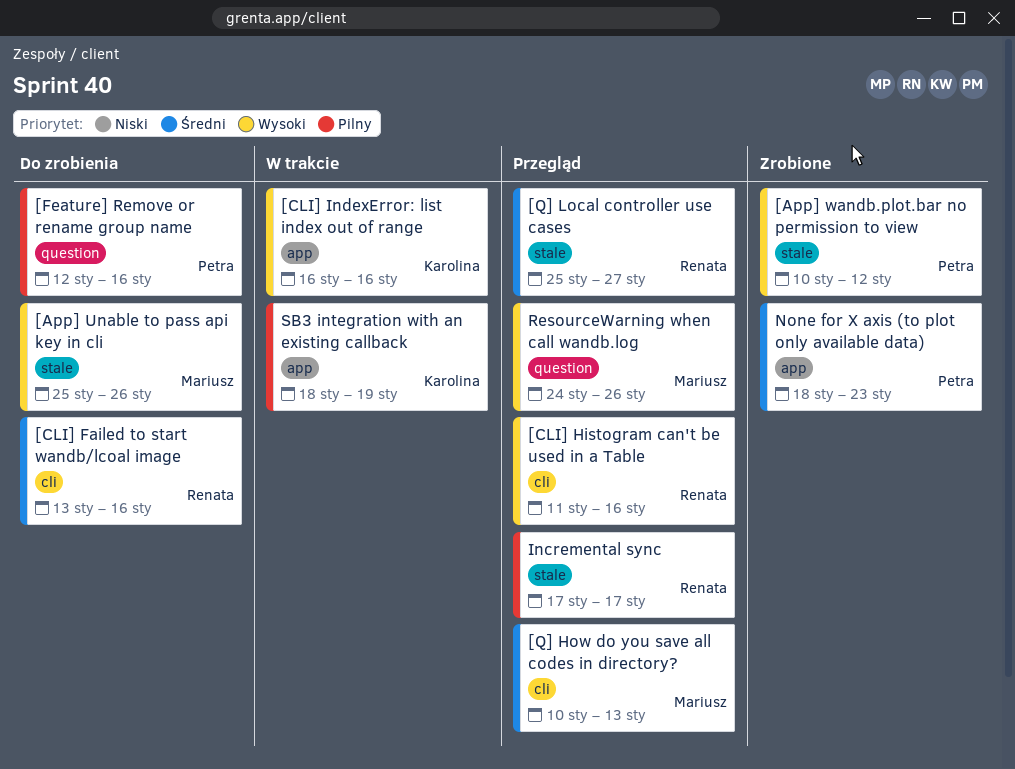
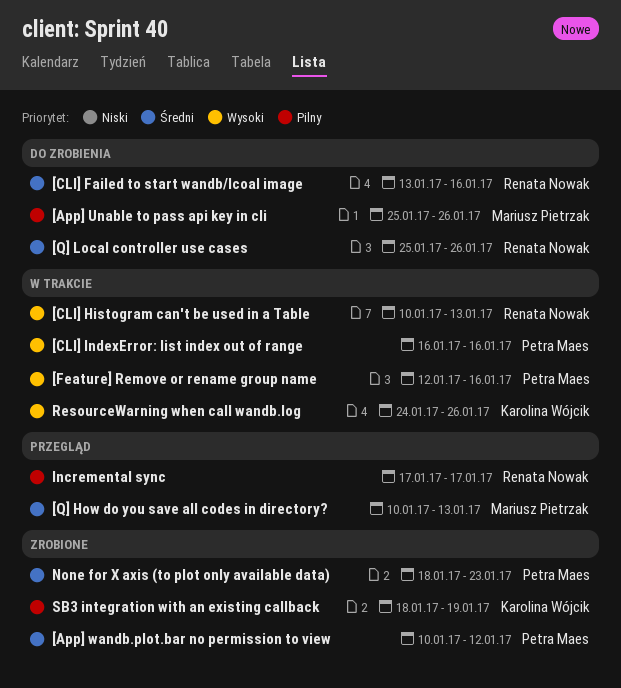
[App] Unable to pass api key in cli, priority: Wysoki -> Pilny
[App] wandb.plot.bar no permission to view, priority: Wysoki -> Średni
[CLI] Histogram can't be used in a Table, status: Przegląd -> W trakcie
[CLI] Histogram can't be used in a Table, start: Jan 11 -> Jan 10
[CLI] Histogram can't be used in a Table, due: Jan 16 -> Jan 13
[CLI] IndexError: list index out of range, owner: Karolina Wójcik -> Petra Maes
[Feature] Remove or rename group name, status: Do zrobienia -> W trakcie
[Feature] Remove or rename group name, priority: Pilny -> Wysoki
[Q] Local controller use cases, status: Przegląd -> Do zrobienia
[Q] Local controller use cases, due: Jan 27 -> Jan 26
ResourceWarning when call wandb.log, status: Przegląd -> W trakcie
ResourceWarning when call wandb.log, owner: Mariusz Pietrzak -> Karolina Wójcik
SB3 integration with an existing callback, status: W trakcie -> Zrobione

